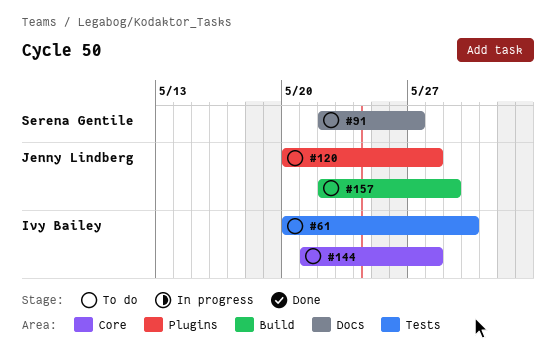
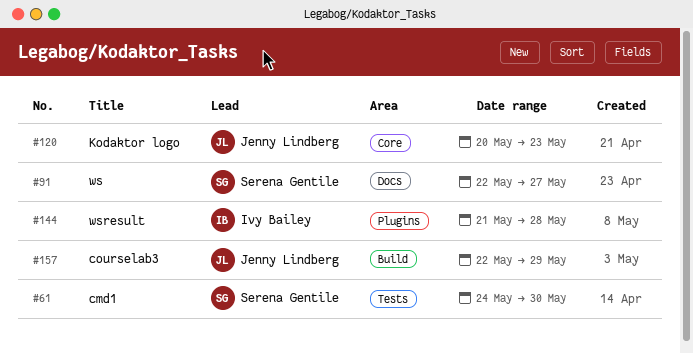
#61, owner: Ivy Bailey -> Serena Gentile
#61, start: May 20 -> May 24
#120, label: Plugins -> Core
#120, due: May 28 -> May 23
#144, label: Core -> Plugins

